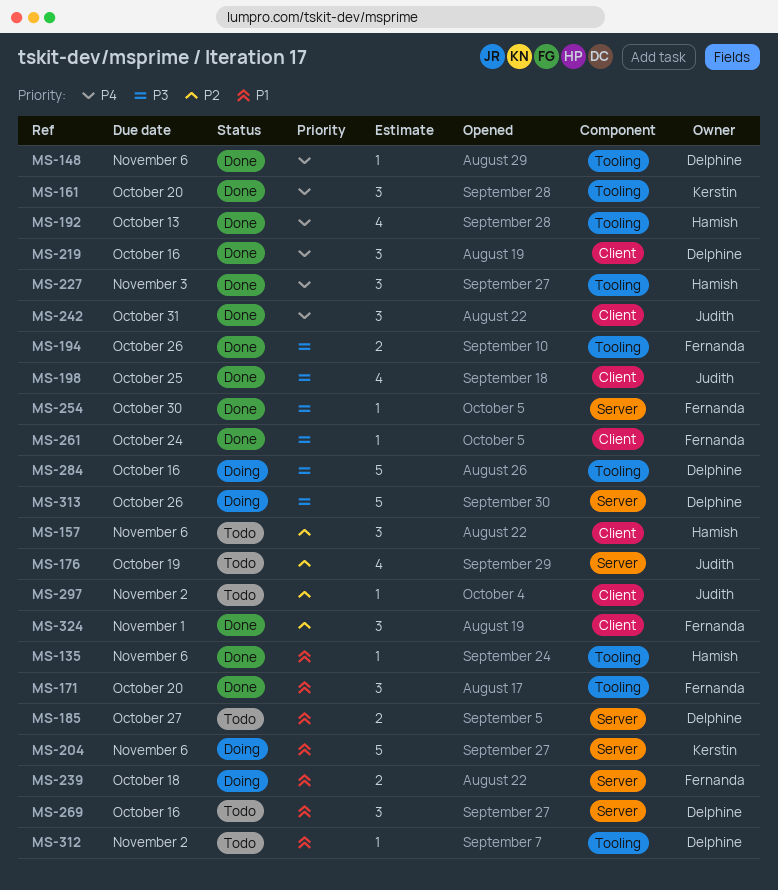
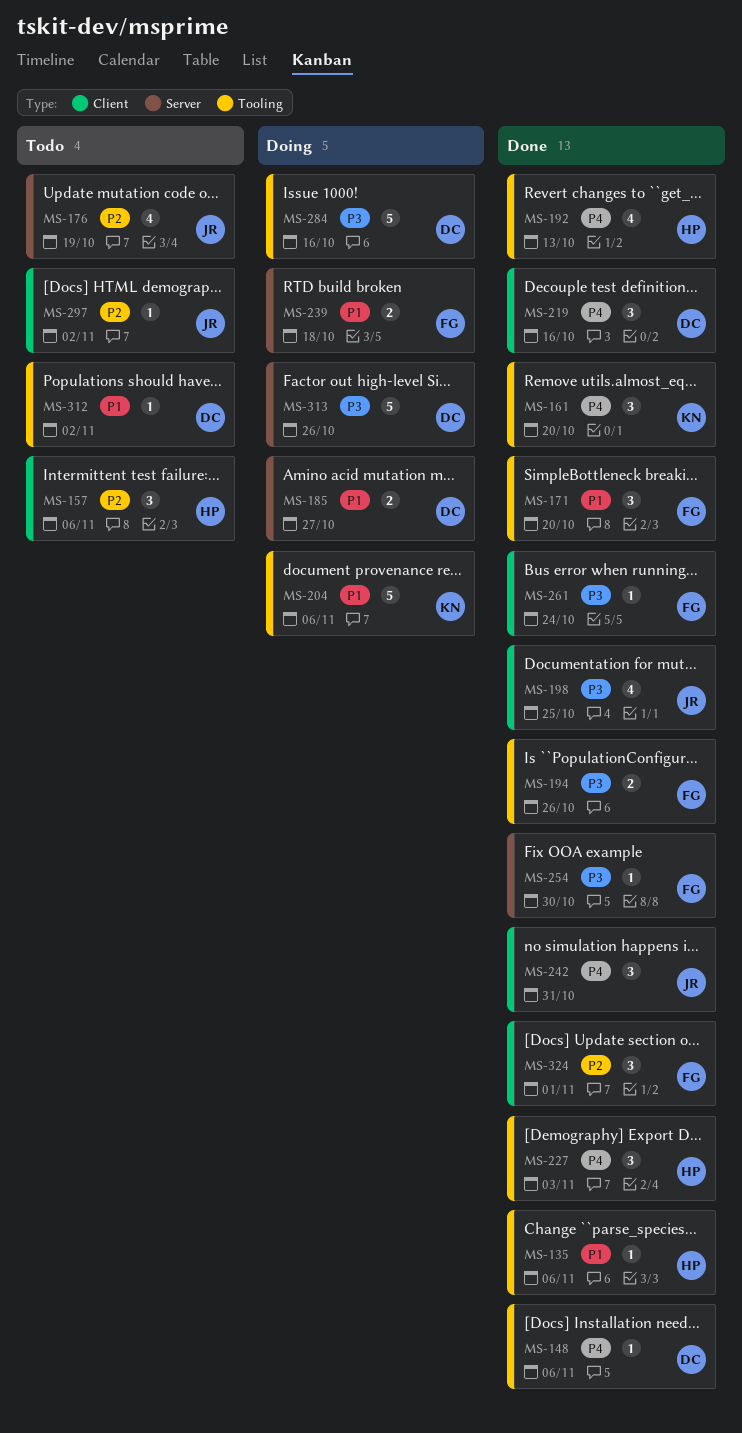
MS-185, status: Todo -> Doing
MS-204, label: Server -> Tooling
MS-269: present -> none

